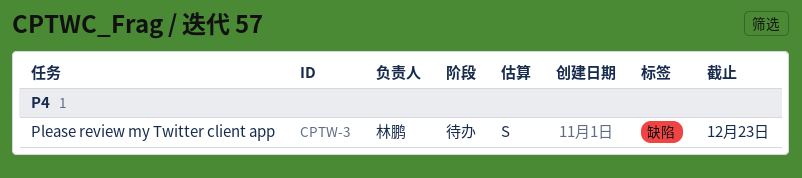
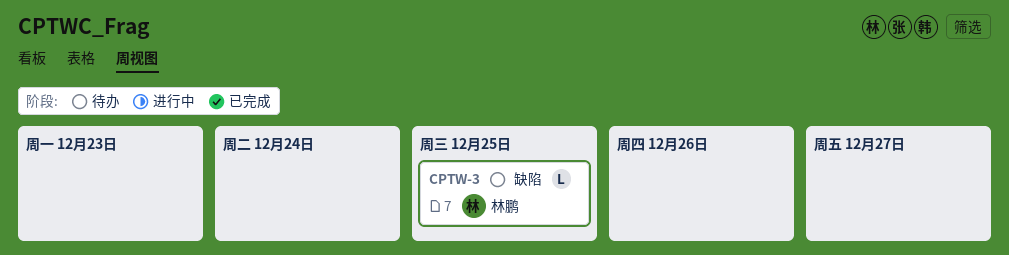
CPTW-3, estimate: S -> L
CPTW-3, due: Dec 23 -> Dec 25

